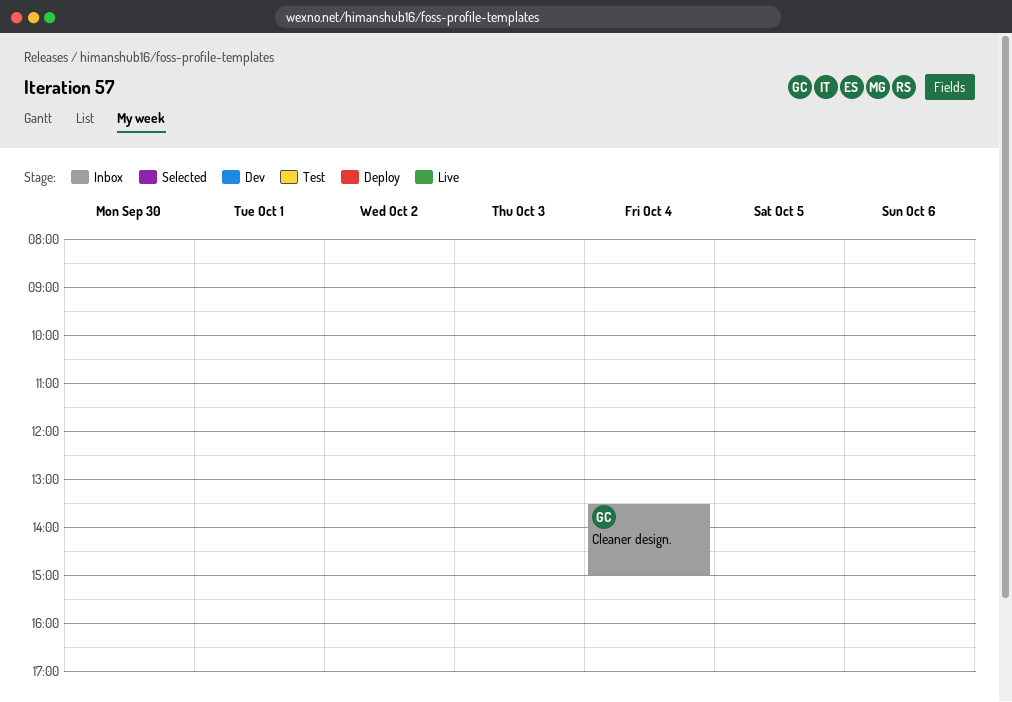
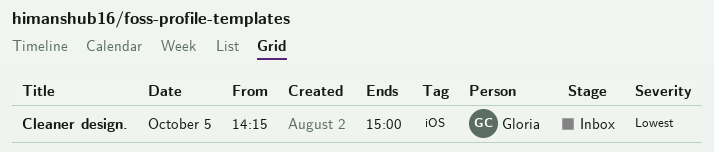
Cleaner design., day: Oct 4 -> Oct 5
Cleaner design., begins: 13:30 -> 14:15

